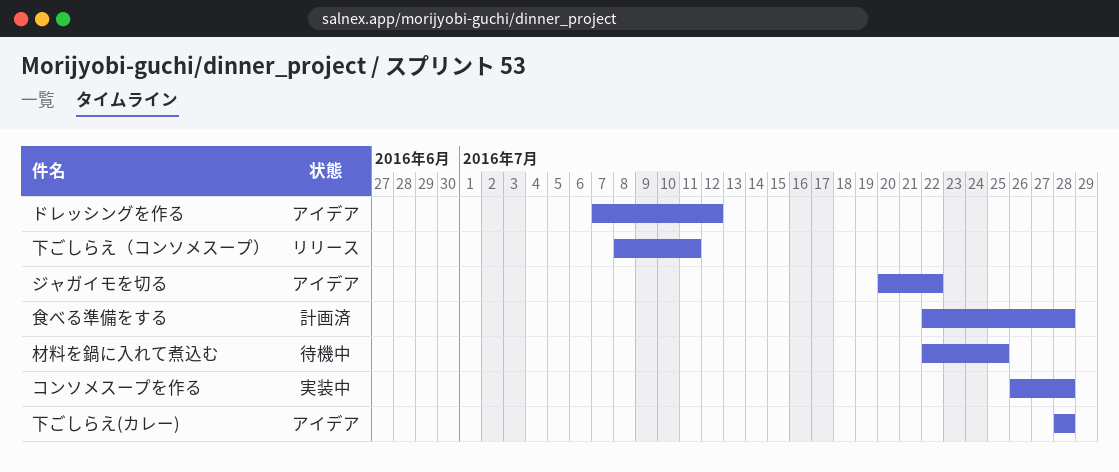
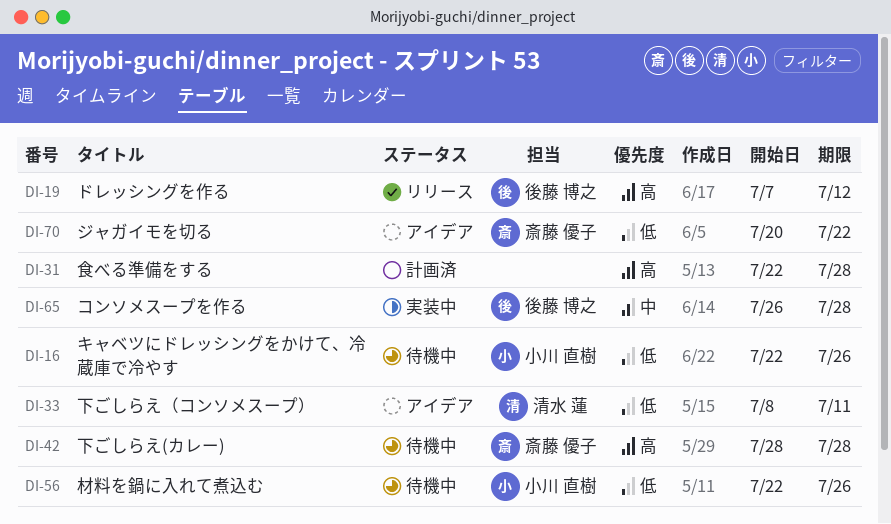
キャベツにドレッシングをかけて、冷蔵庫で冷やす: none -> present
ドレッシングを作る, status: アイデア -> リリース
下ごしらえ(カレー), status: アイデア -> 待機中
下ごしらえ（コンソメスープ）, status: リリース -> アイデア
材料を鍋に入れて煮込む, due: Jul 25 -> Jul 26

